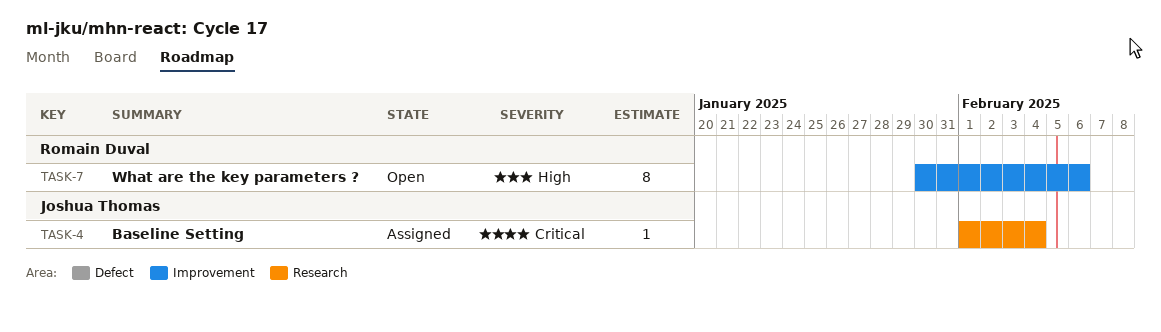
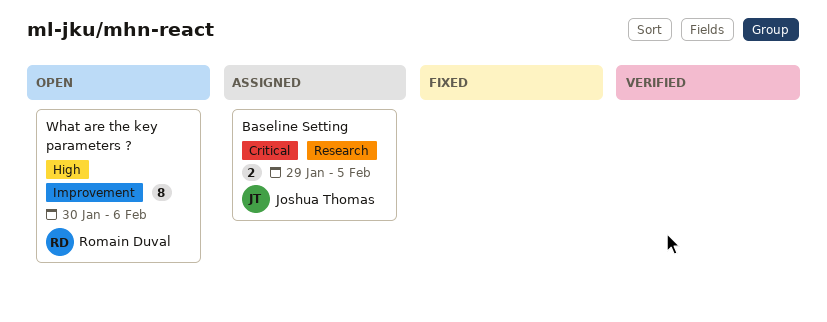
Baseline Setting, estimate: 1 -> 2
Baseline Setting, start: Feb 1 -> Jan 29
Baseline Setting, due: Feb 4 -> Feb 5

